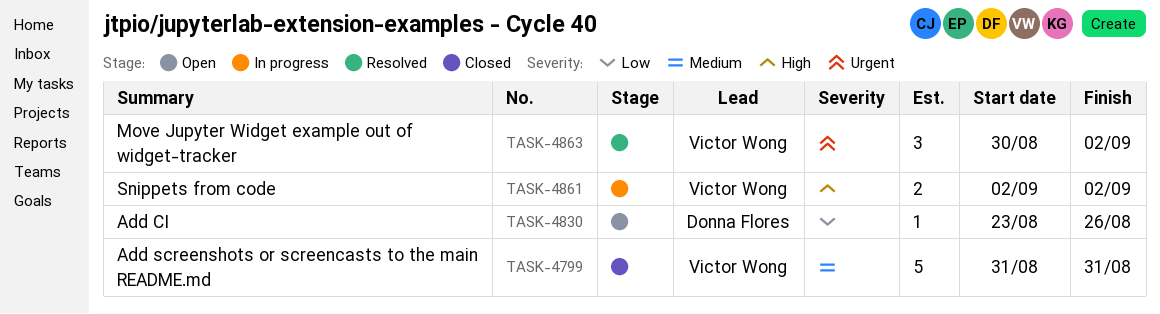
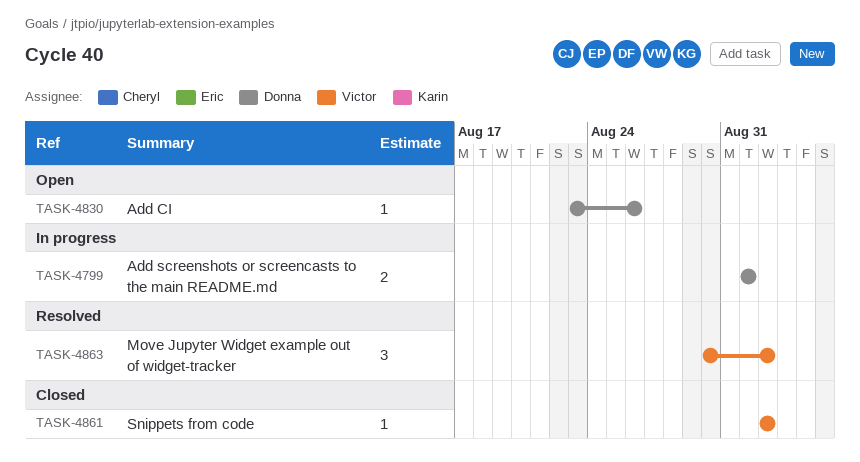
TASK-4799, status: Closed -> In progress
TASK-4799, owner: Victor Wong -> Donna Flores
TASK-4799, estimate: 5 -> 2
TASK-4799, start: Aug 31 -> Sep 1
TASK-4799, due: Aug 31 -> Sep 1
TASK-4861, status: In progress -> Closed
TASK-4861, estimate: 2 -> 1

